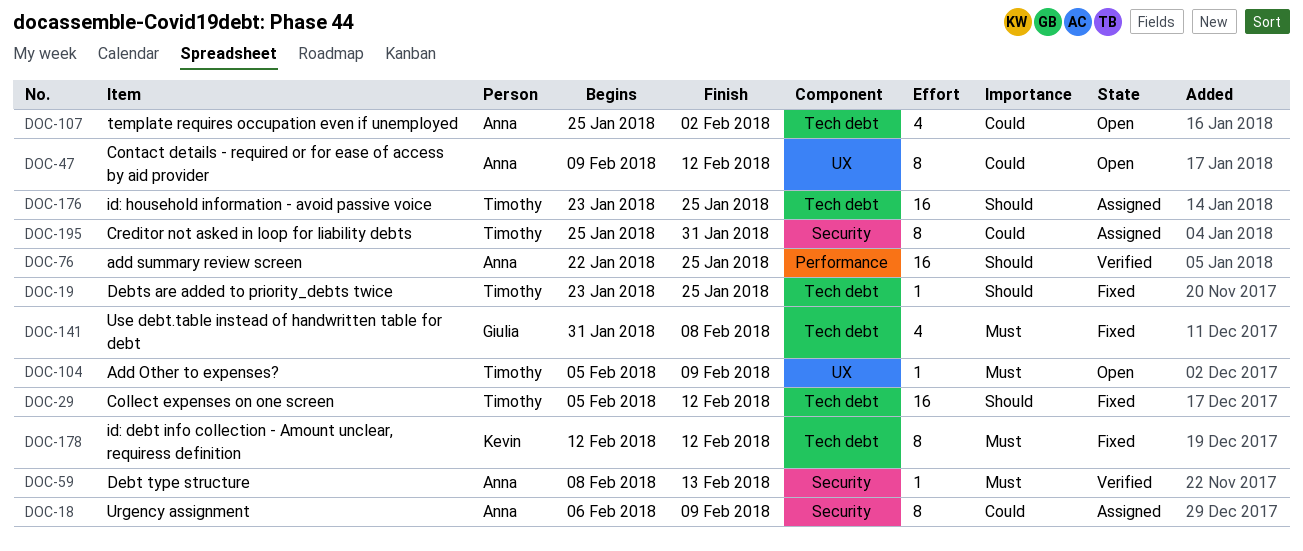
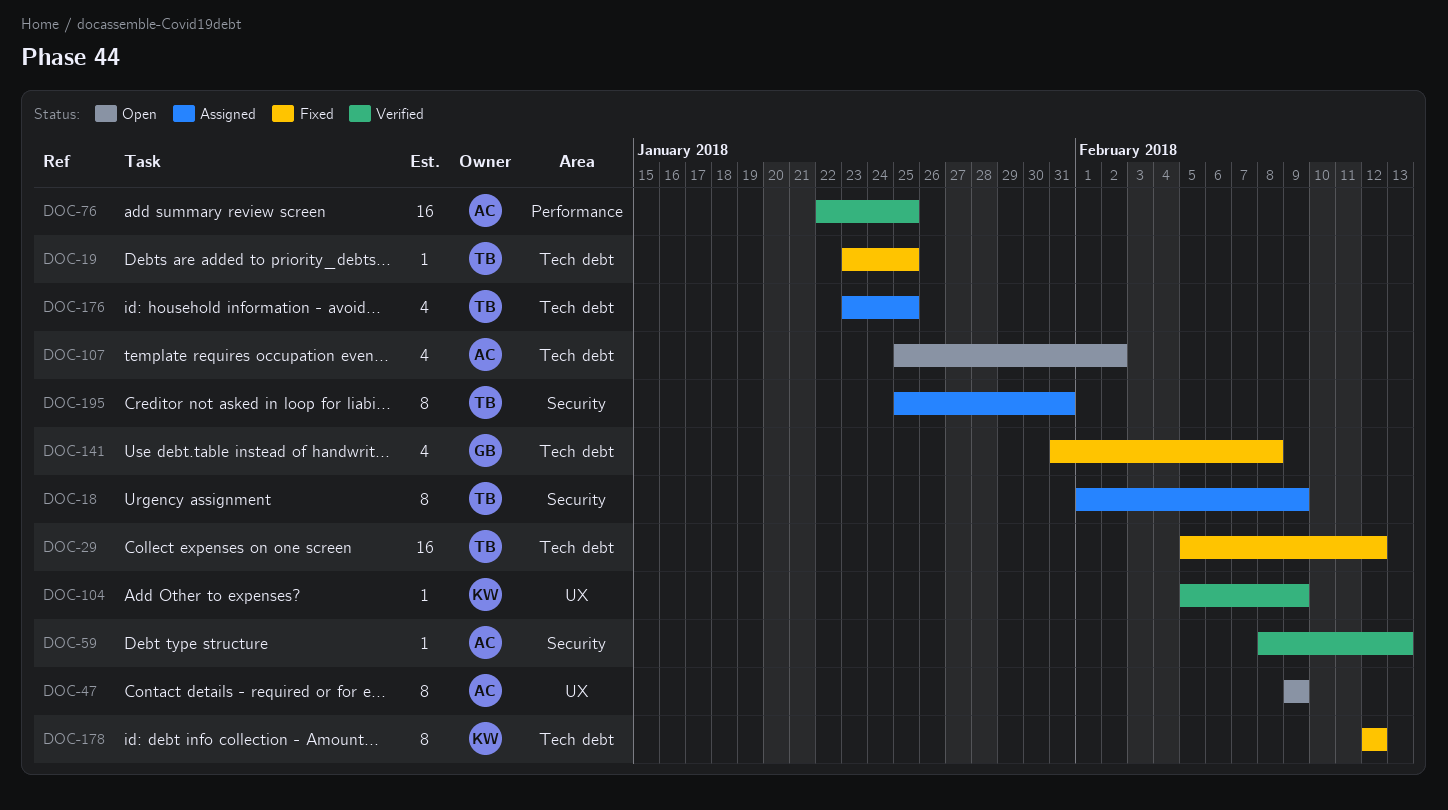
DOC-18, owner: Anna -> Timothy
DOC-18, start: Feb 6 -> Feb 1
DOC-47, due: Feb 12 -> Feb 9
DOC-104, status: Open -> Verified
DOC-104, owner: Timothy -> Kevin
DOC-176, estimate: 16 -> 4

